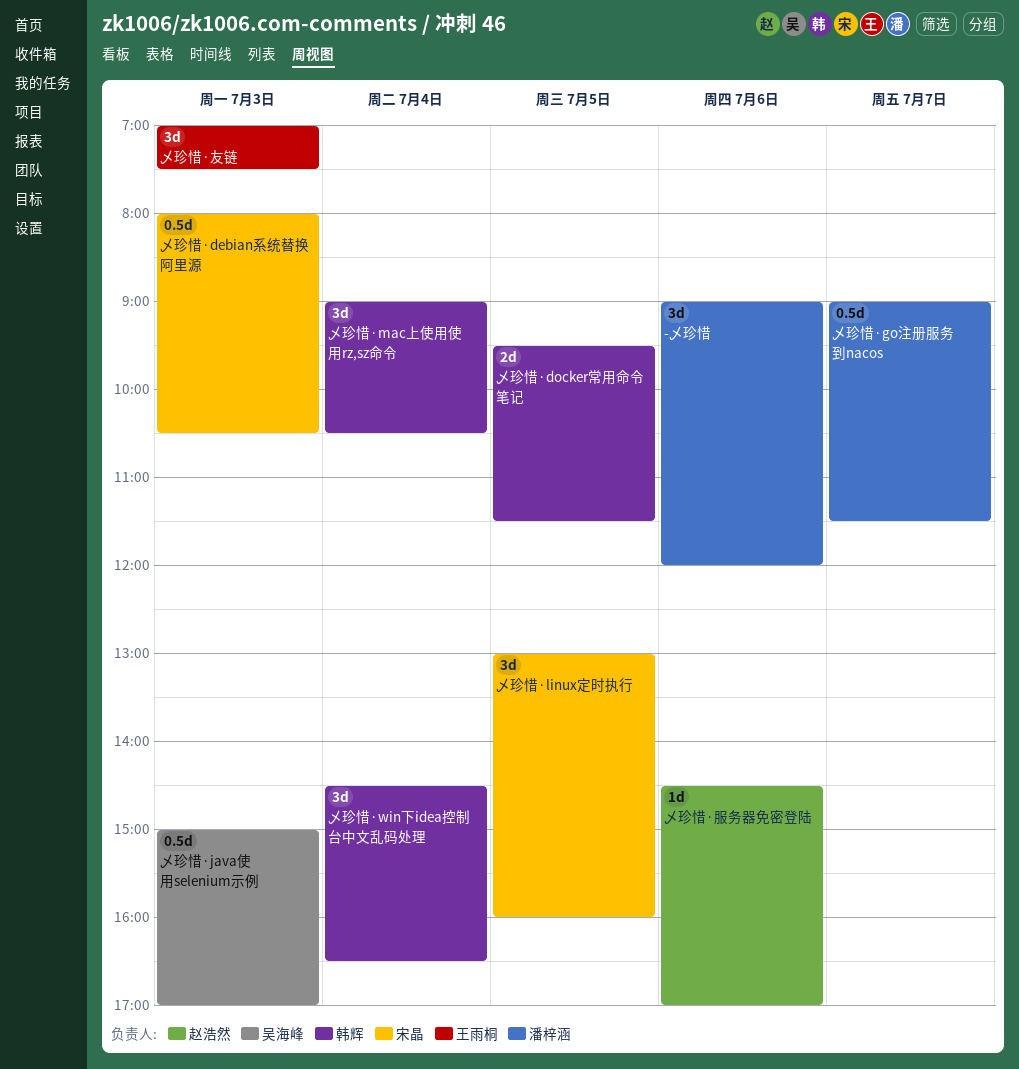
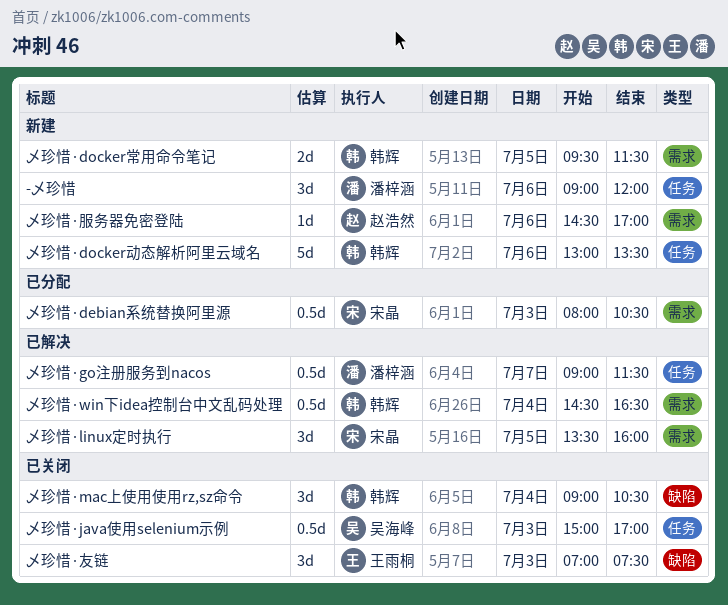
乄珍惜·docker动态解析阿里云域名: none -> present
乄珍惜·linux定时执行, begins: 13:00 -> 13:30
乄珍惜·win下idea控制台中文乱码处理, estimate: 3d -> 0.5d

